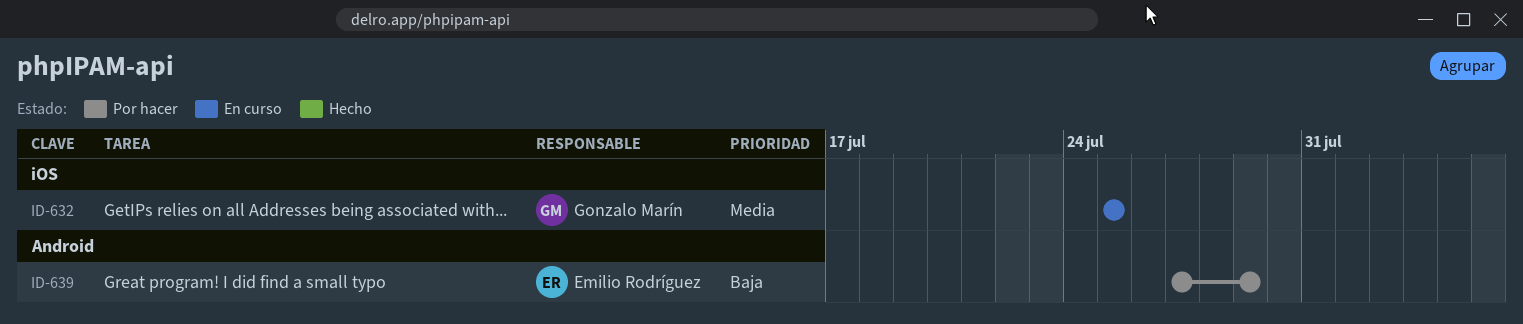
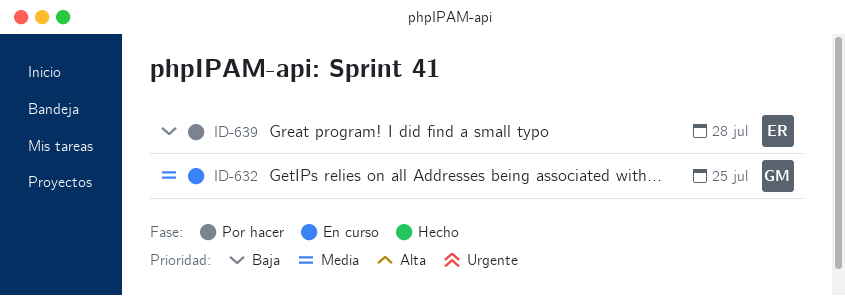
ID-639, due: Jul 29 -> Jul 28

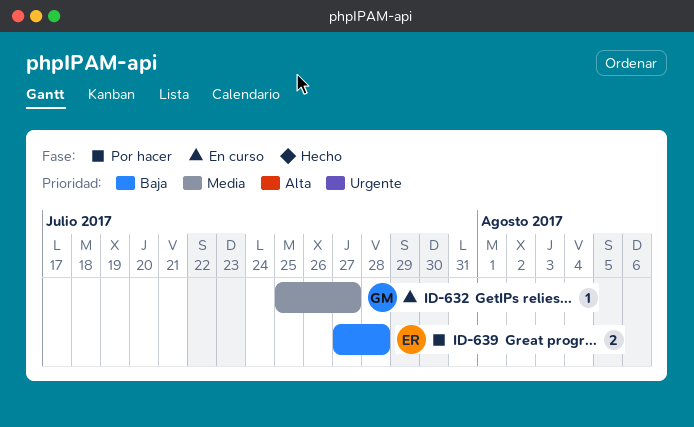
ID-632, due: Jul 25 -> Jul 27

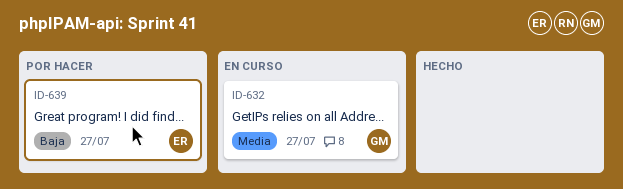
ID-639, due: Jul 28 -> Jul 27

